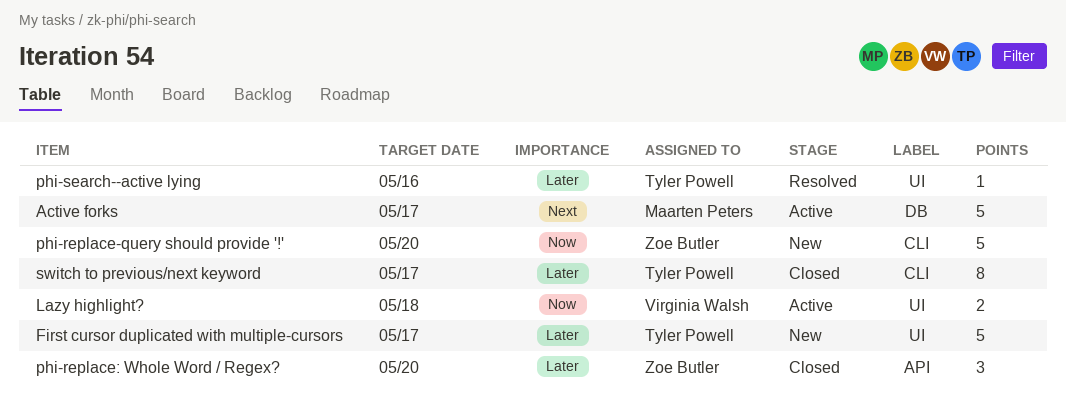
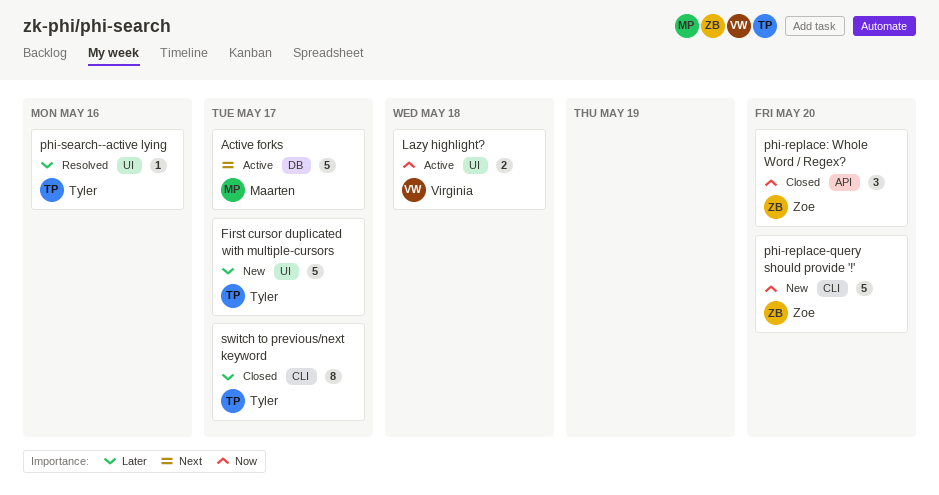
phi-replace: Whole Word / Regex?, priority: Later -> Now

